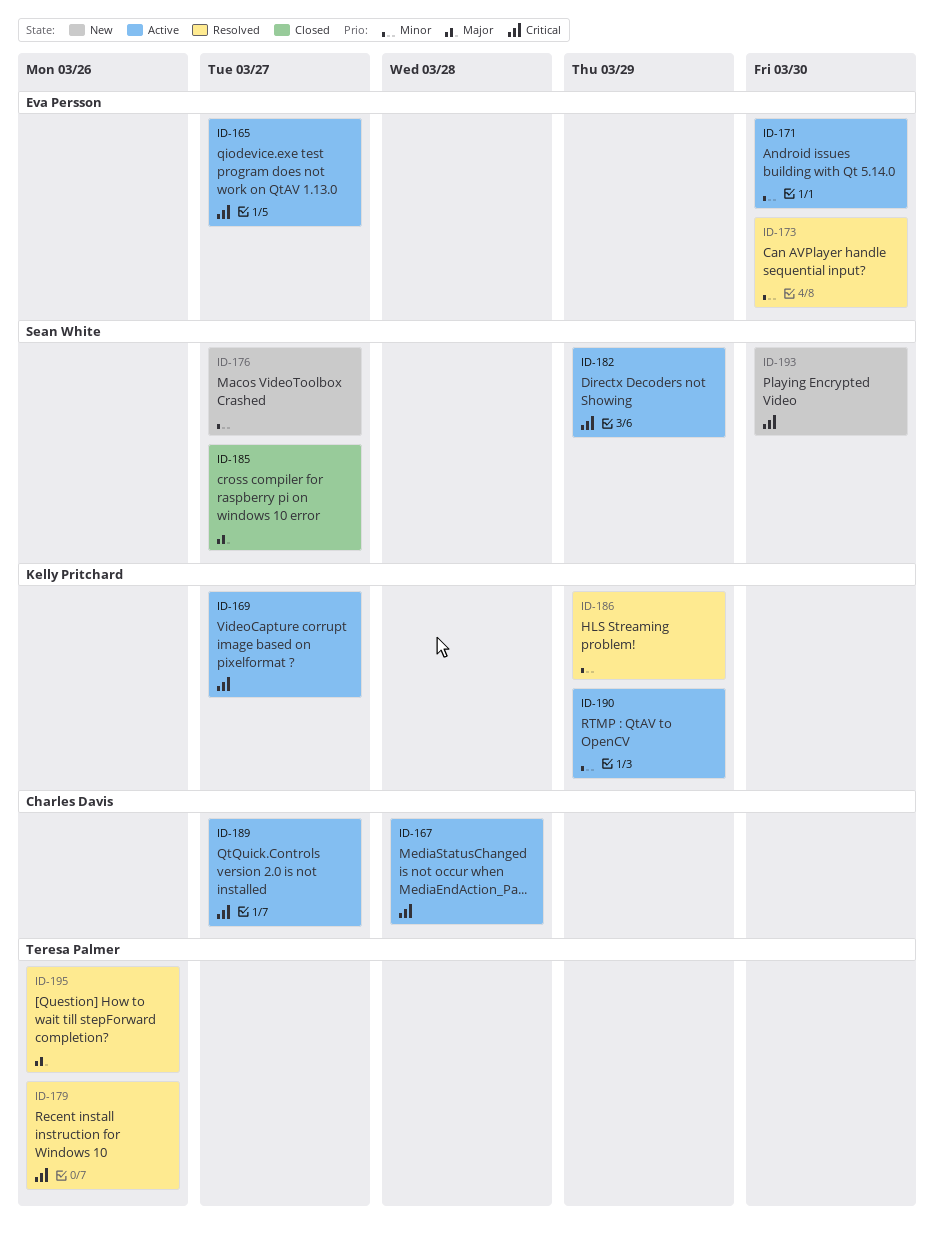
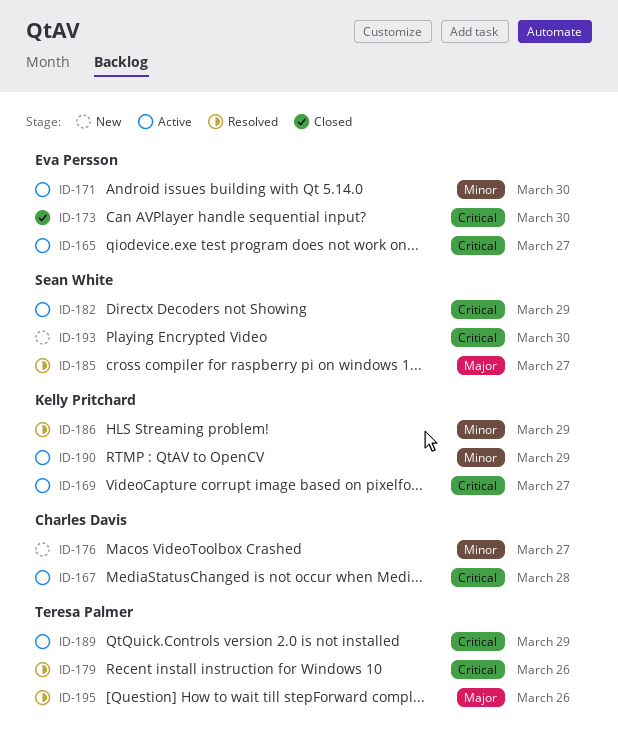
ID-173, status: Resolved -> Closed
ID-173, priority: Minor -> Critical
ID-176, owner: Sean White -> Charles Davis
ID-185, status: Closed -> Resolved
ID-189, owner: Charles Davis -> Teresa Palmer
ID-189, due: Mar 27 -> Mar 29

